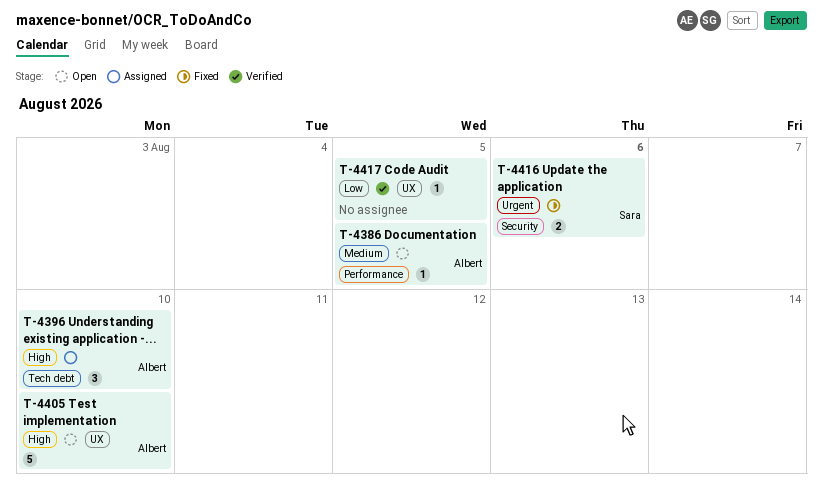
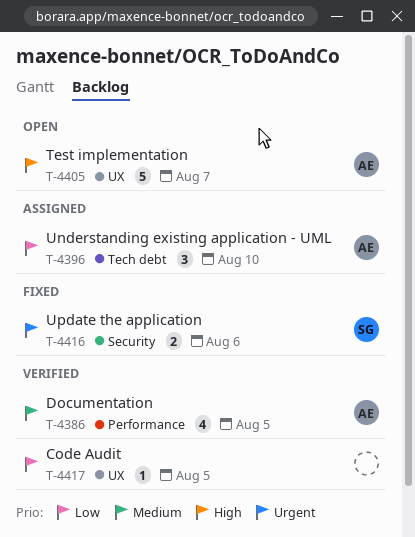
T-4386, status: Open -> Verified
T-4386, estimate: 1 -> 4
T-4396, priority: High -> Low
T-4405, due: Aug 10 -> Aug 7

